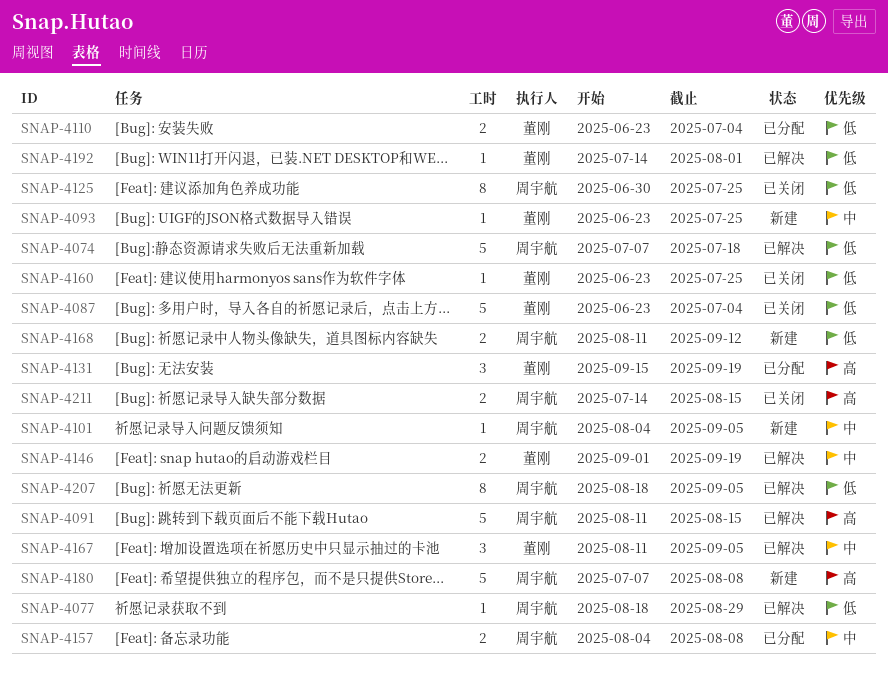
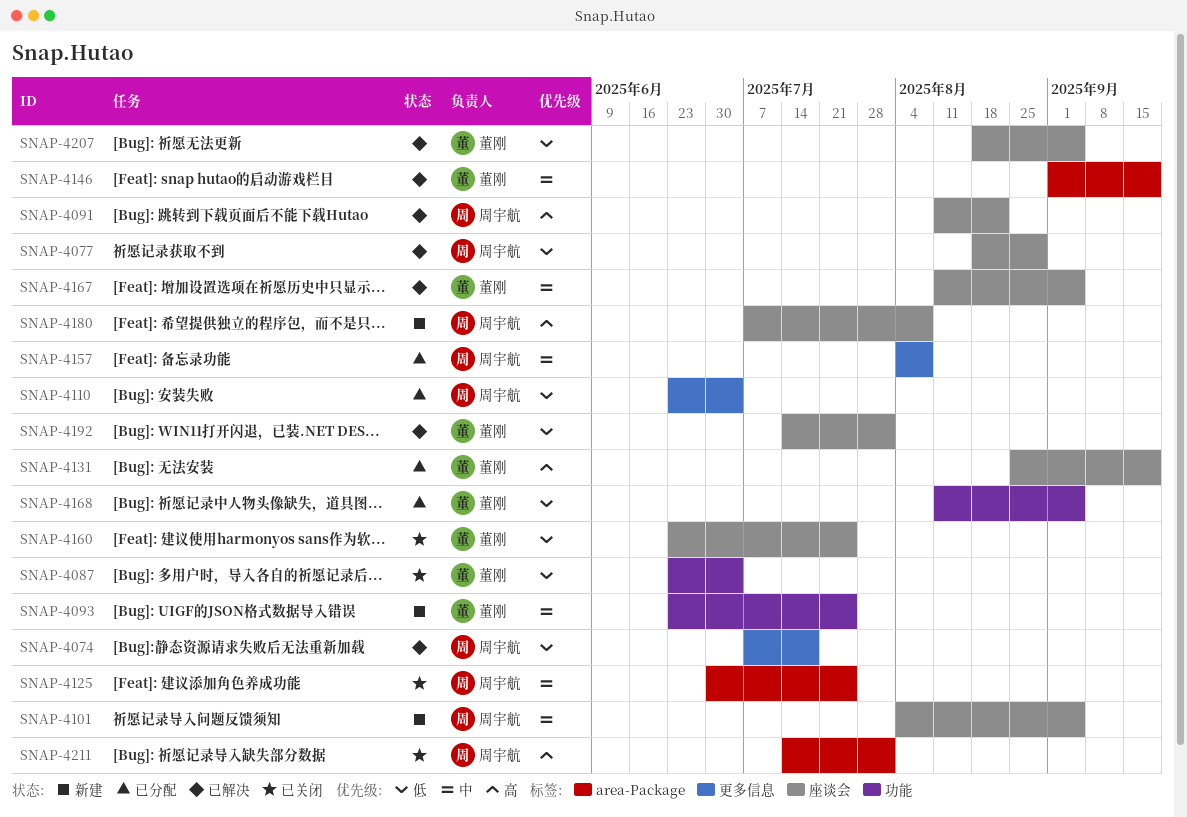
SNAP-4091, due: Aug 15 -> Aug 22
SNAP-4110, owner: 董刚 -> 周宇航
SNAP-4125, priority: 低 -> 中
SNAP-4131, start: Sep 15 -> Aug 25
SNAP-4168, status: 新建 -> 已分配
SNAP-4168, owner: 周宇航 -> 董刚
SNAP-4168, due: Sep 12 -> Sep 5
SNAP-4207, owner: 周宇航 -> 董刚
SNAP-4211, due: Aug 15 -> Aug 1

